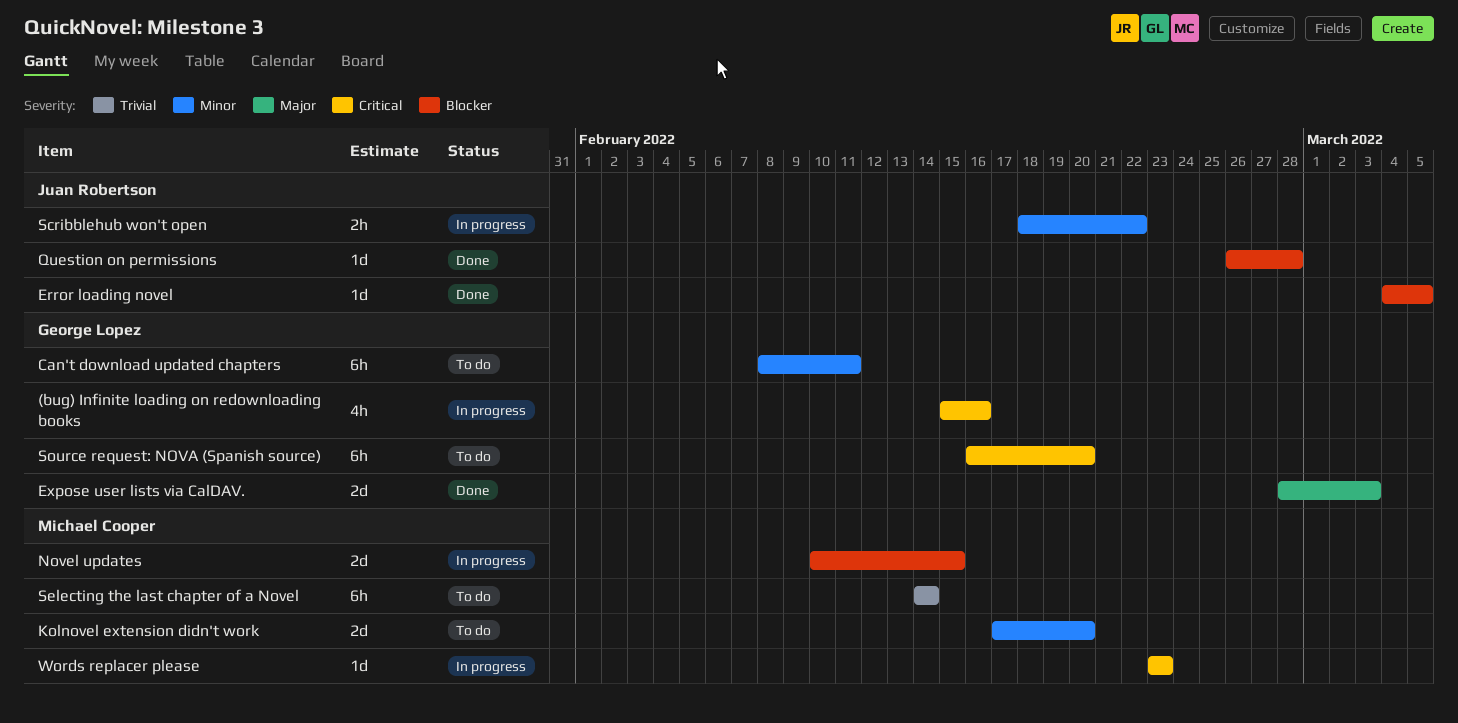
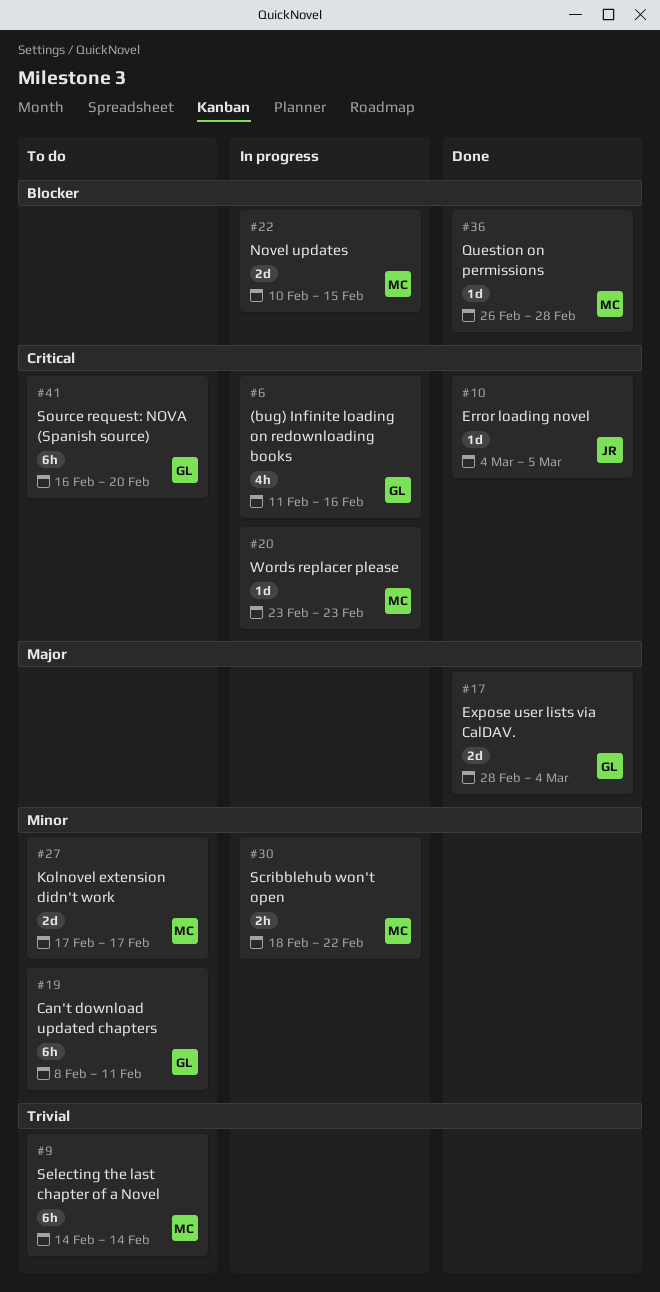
(bug) Infinite loading on redownloading books, start: Feb 15 -> Feb 11
Error loading novel, priority: Blocker -> Critical
Expose user lists via CalDAV., due: Mar 3 -> Mar 4
Kolnovel extension didn't work, due: Feb 20 -> Feb 17
Question on permissions, owner: Juan Robertson -> Michael Cooper
Scribblehub won't open, owner: Juan Robertson -> Michael Cooper

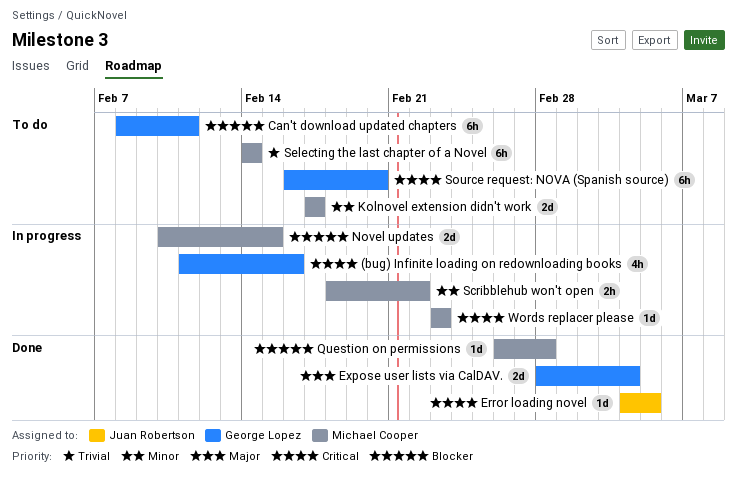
Can't download updated chapters, priority: Minor -> Blocker

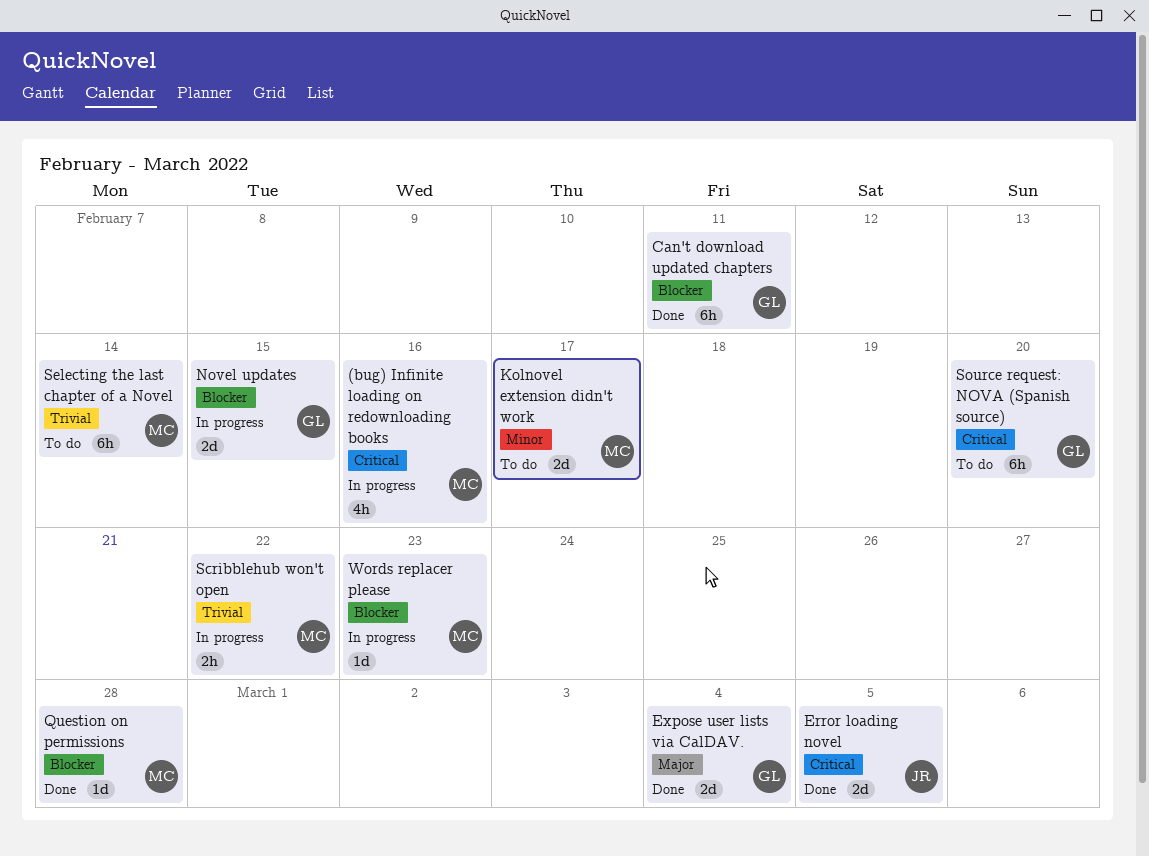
(bug) Infinite loading on redownloading books, owner: George Lopez -> Michael Cooper
Can't download updated chapters, status: To do -> Done
Error loading novel, estimate: 1d -> 2d
Novel updates, owner: Michael Cooper -> George Lopez
Scribblehub won't open, priority: Minor -> Trivial
Words replacer please, priority: Critical -> Blocker

